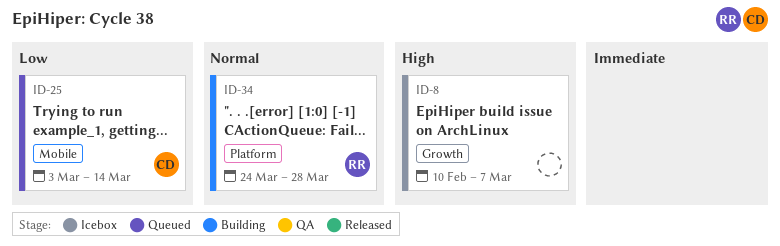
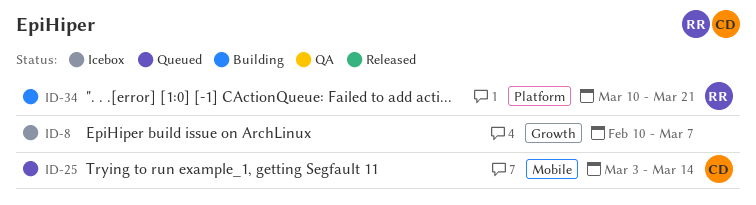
ID-34, start: Mar 24 -> Mar 10
ID-34, due: Mar 28 -> Mar 21

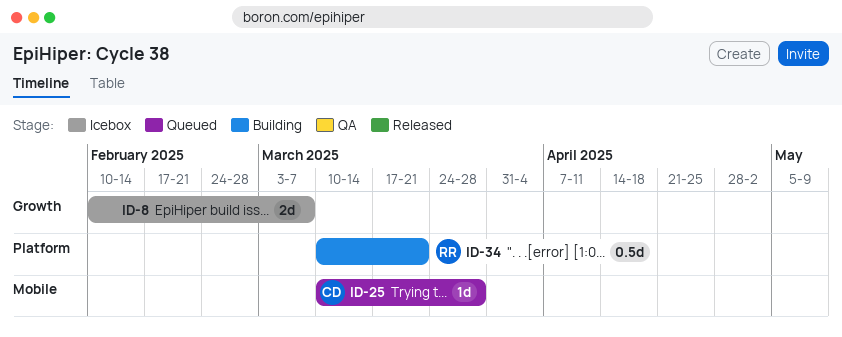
ID-25, start: Mar 3 -> Mar 10
ID-25, due: Mar 14 -> Mar 28

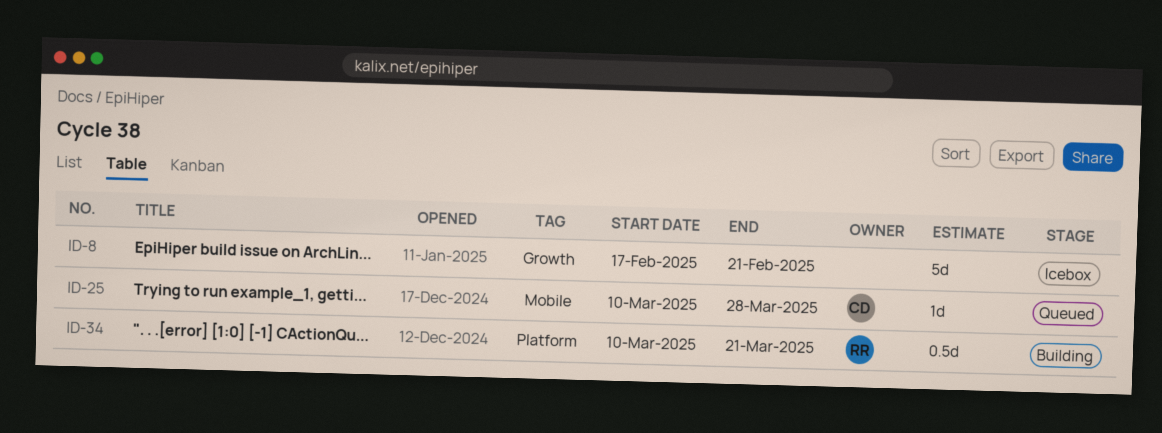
ID-8, estimate: 2d -> 5d
ID-8, start: Feb 10 -> Feb 17
ID-8, due: Mar 7 -> Feb 21

